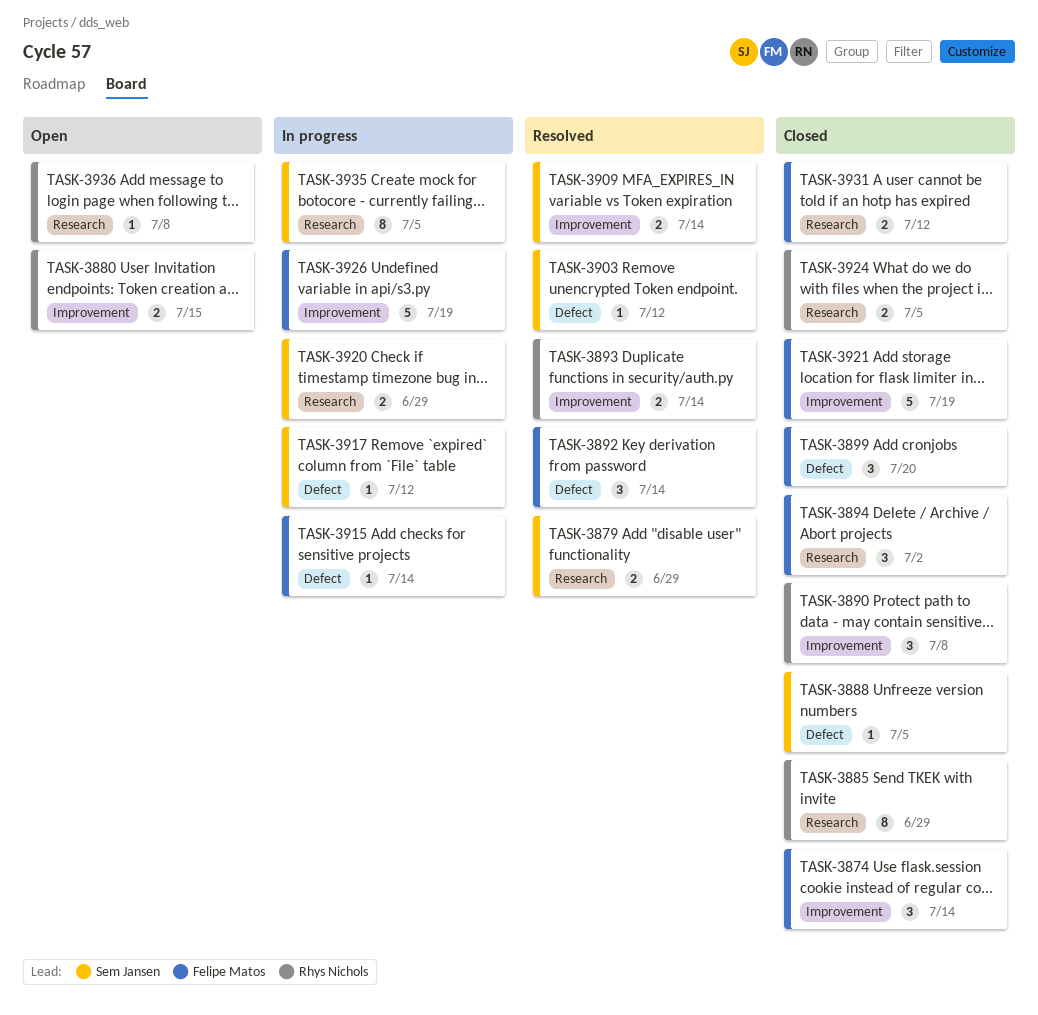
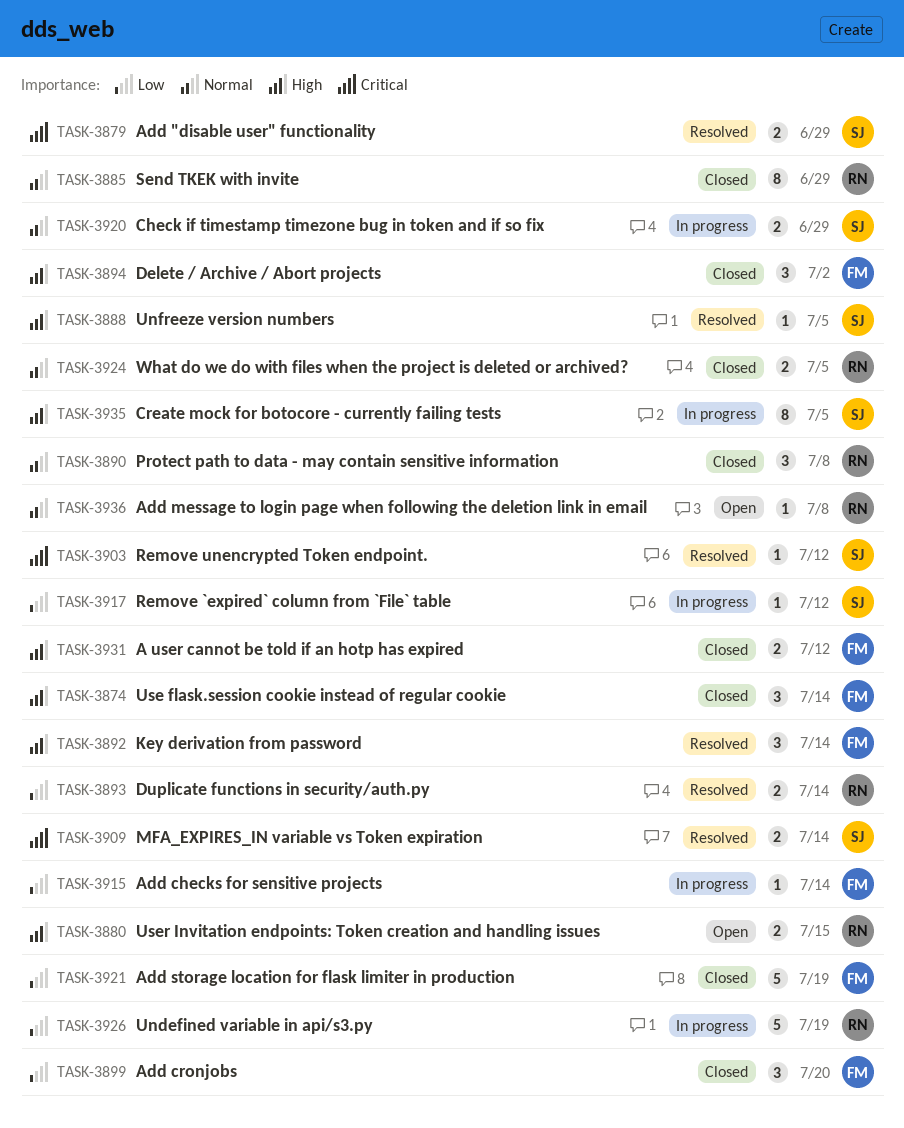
TASK-3888, status: Closed -> Resolved
TASK-3926, owner: Felipe Matos -> Rhys Nichols

